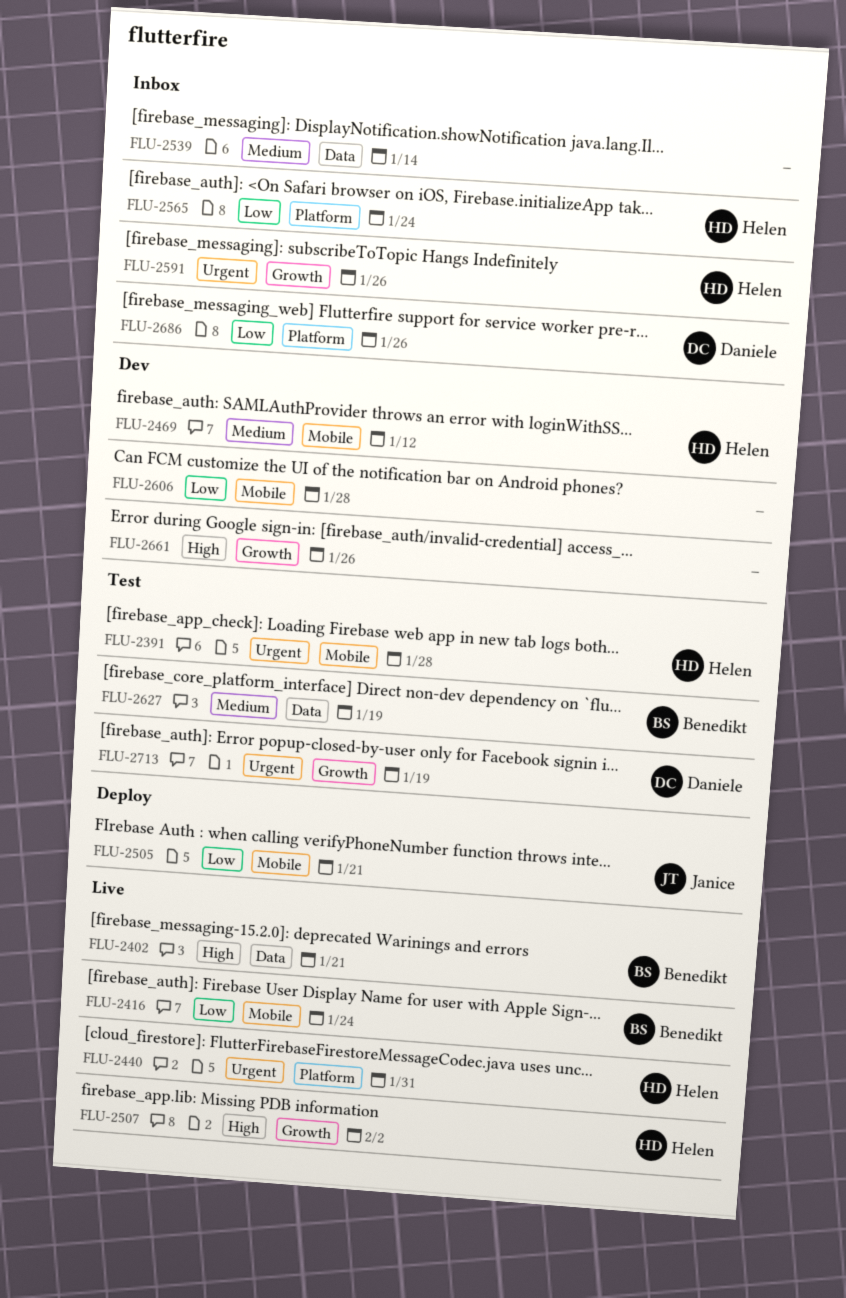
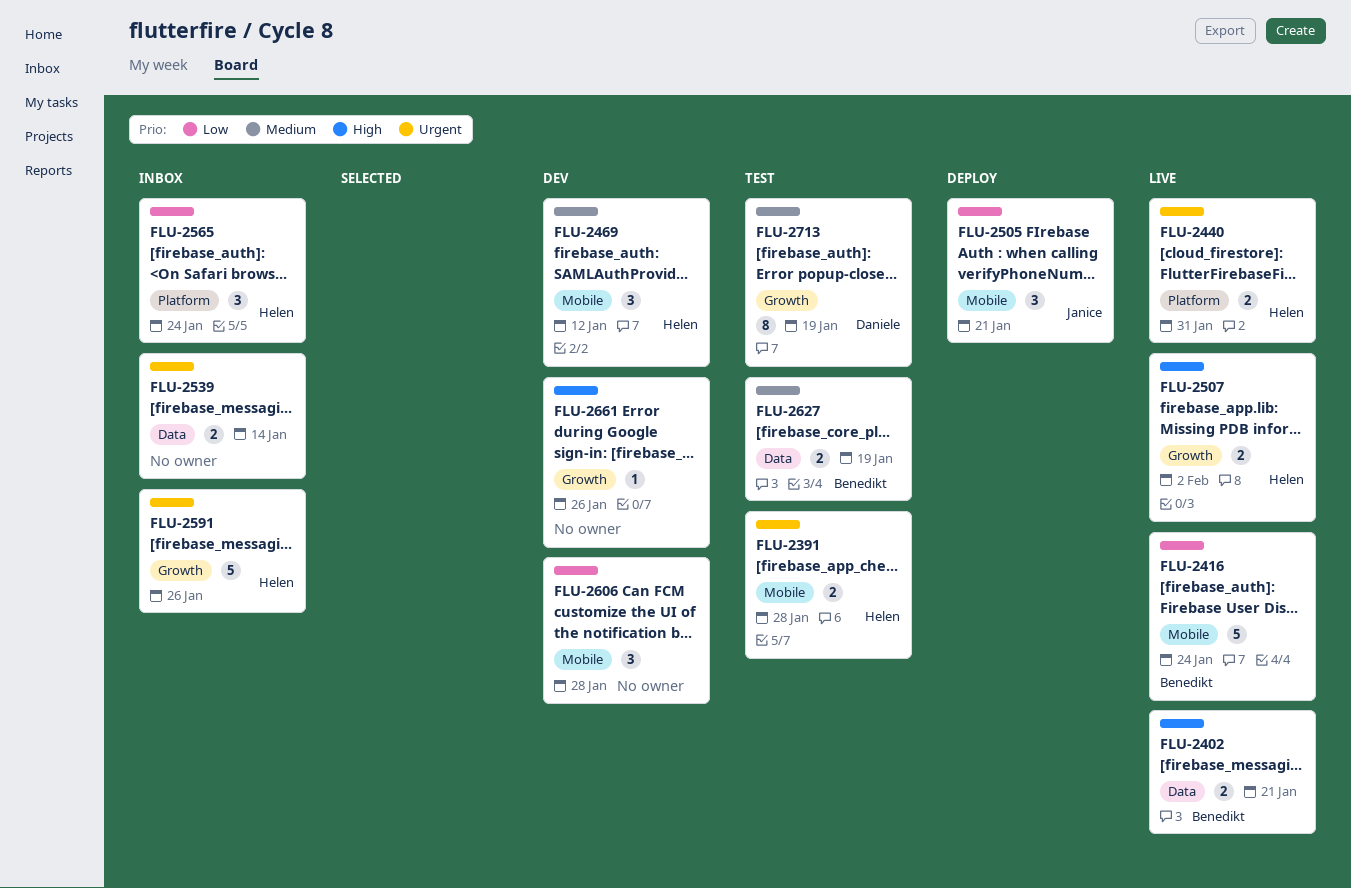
FLU-2539, priority: Medium -> Urgent
FLU-2686: present -> none
FLU-2713, priority: Urgent -> Medium

